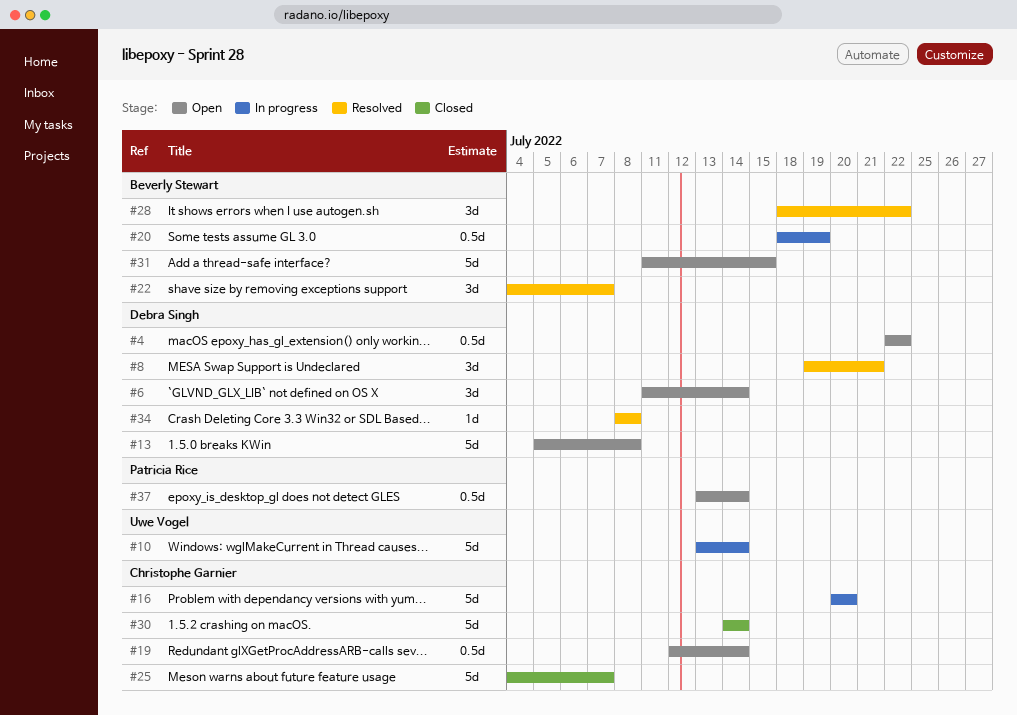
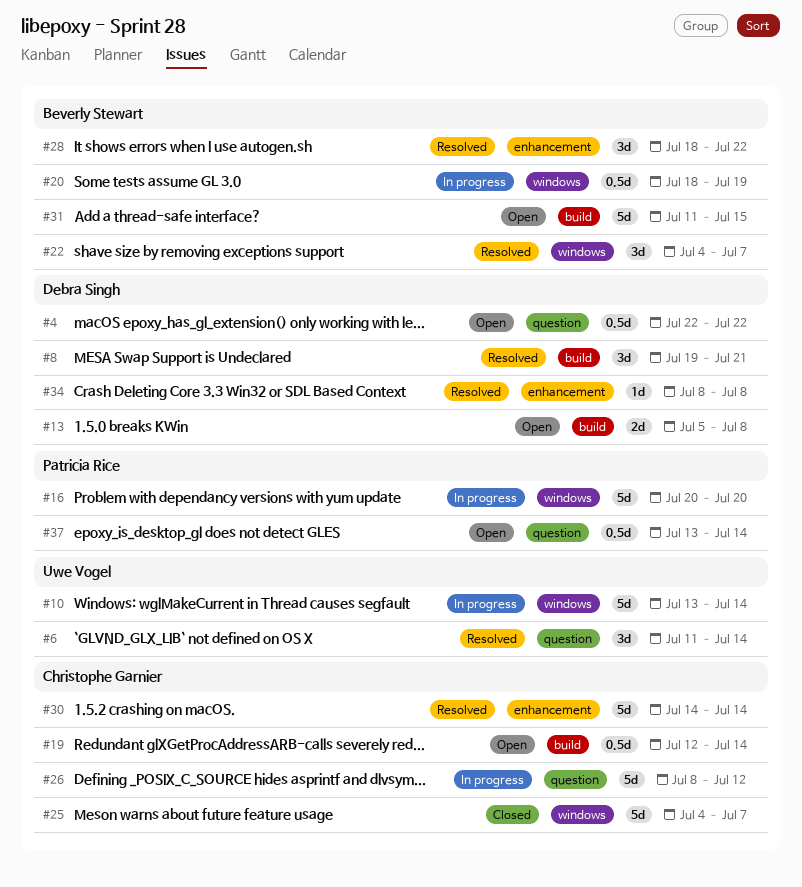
#6, status: Open -> Resolved
#6, owner: Debra Singh -> Uwe Vogel
#13, estimate: 5d -> 2d
#16, owner: Christophe Garnier -> Patricia Rice
#26: none -> present
#30, status: Closed -> Resolved

